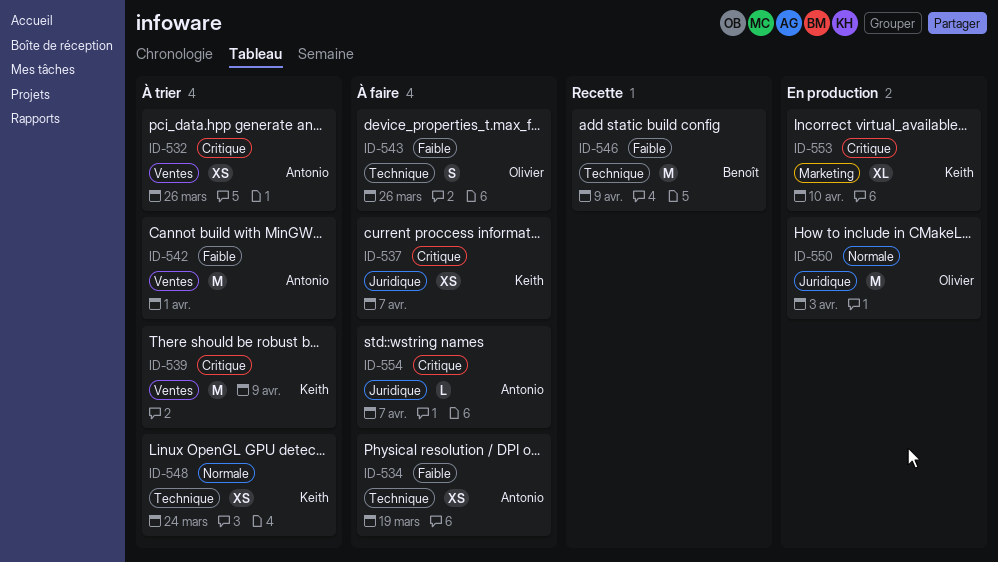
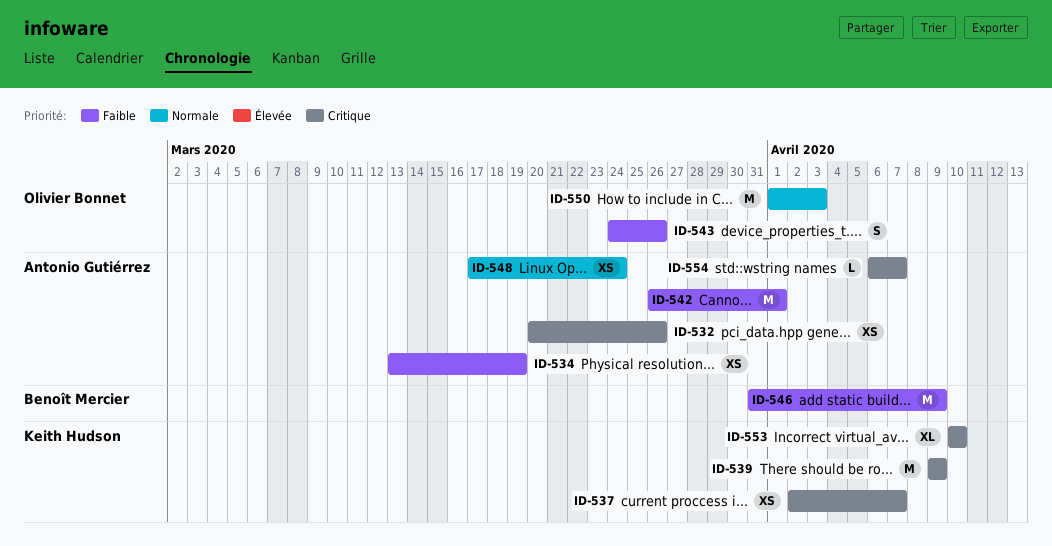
ID-548, owner: Keith Hudson -> Antonio Gutiérrez

